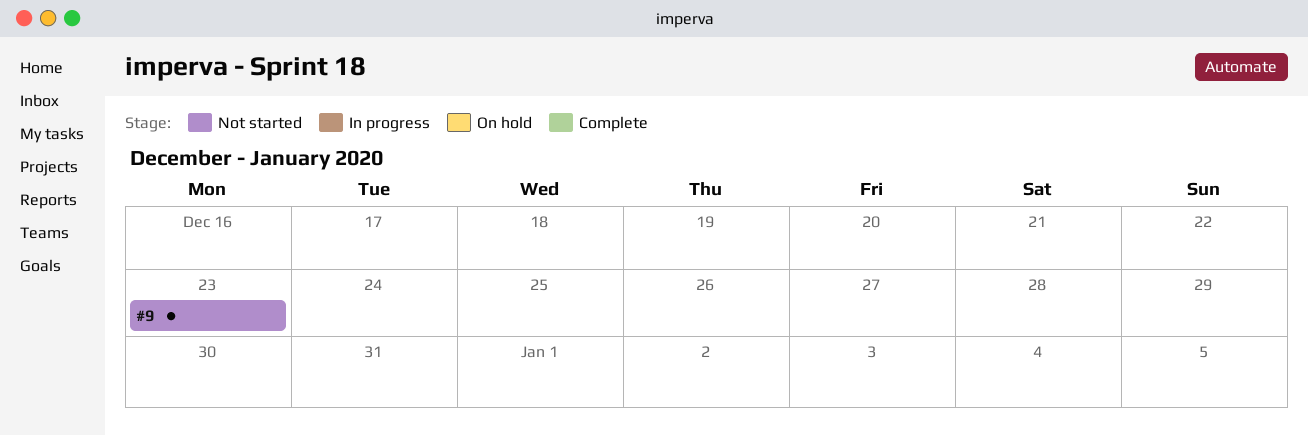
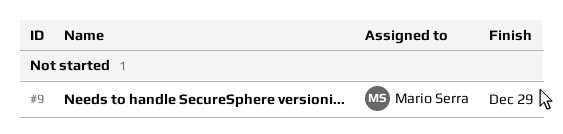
#9, due: Dec 23 -> Dec 29

